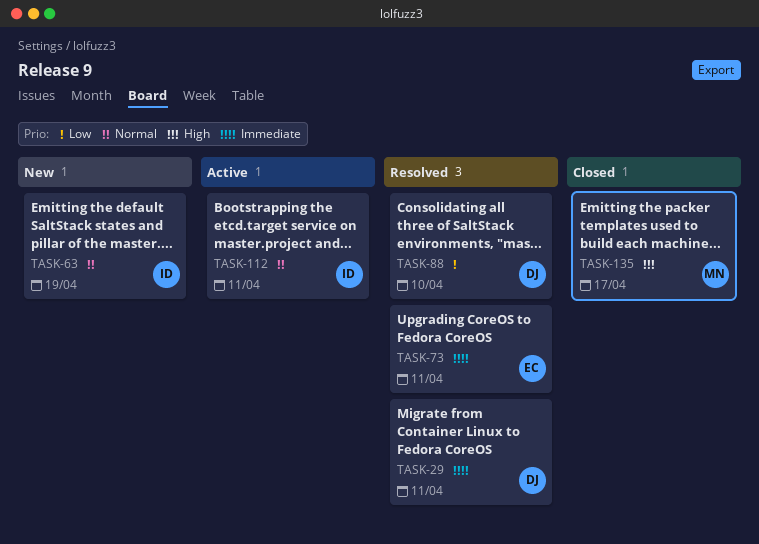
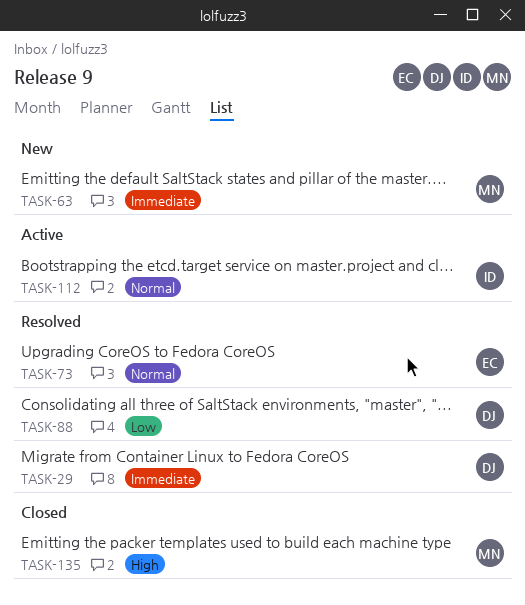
TASK-63, owner: ID -> MN
TASK-63, priority: Normal -> Immediate
TASK-73, priority: Immediate -> Normal

